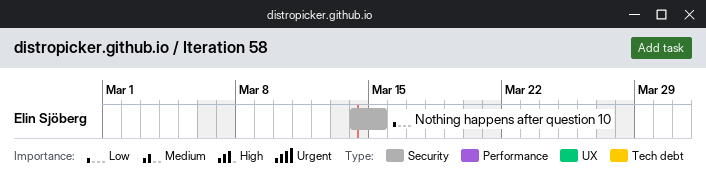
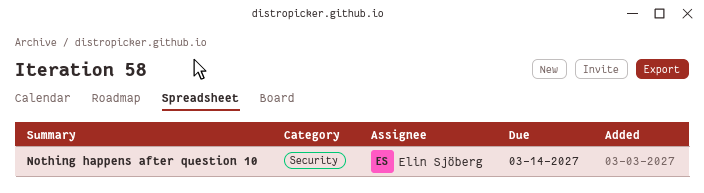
Nothing happens after question 10, due: Mar 15 -> Mar 14

